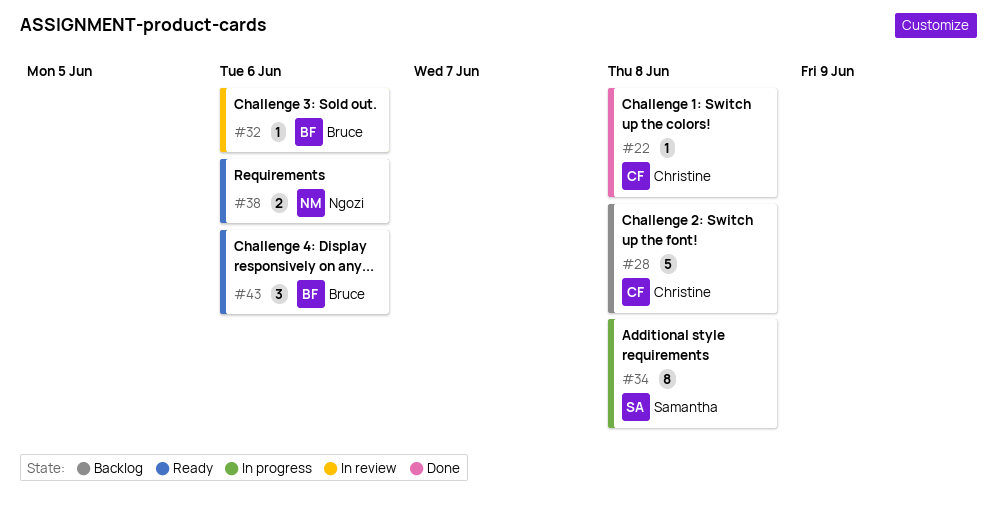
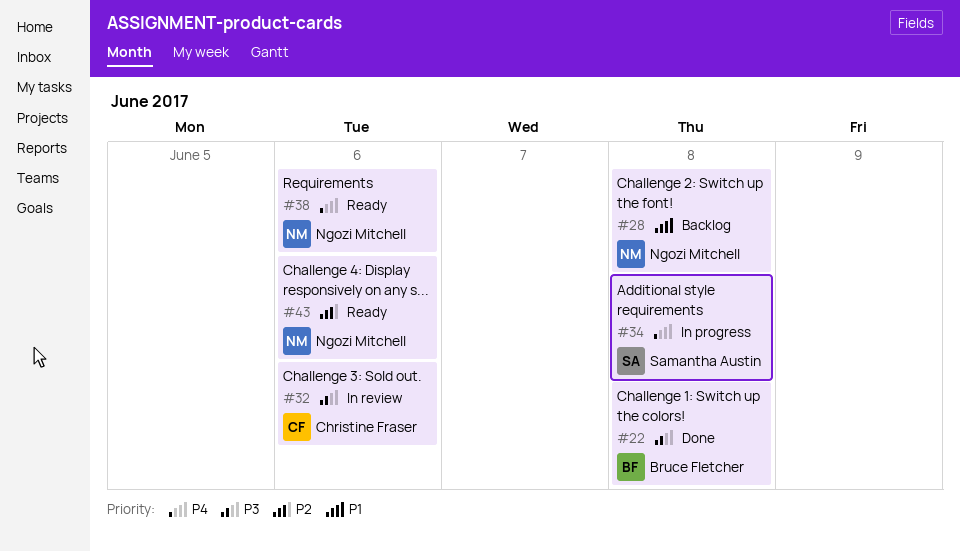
#22, owner: Christine Fraser -> Bruce Fletcher
#28, owner: Christine Fraser -> Ngozi Mitchell
#32, owner: Bruce Fletcher -> Christine Fraser
#43, owner: Bruce Fletcher -> Ngozi Mitchell

